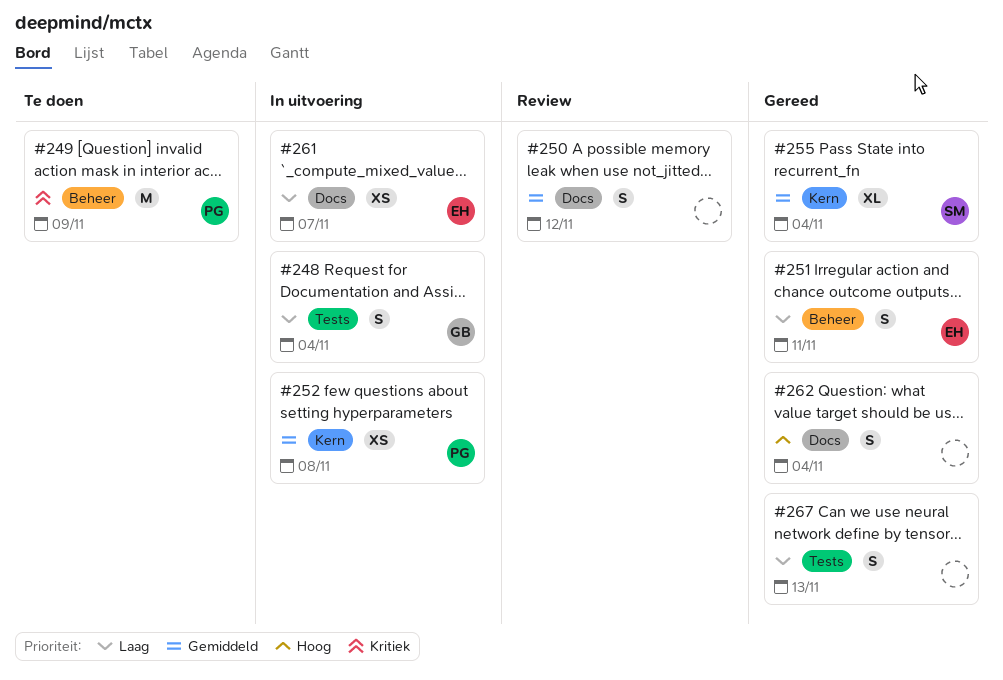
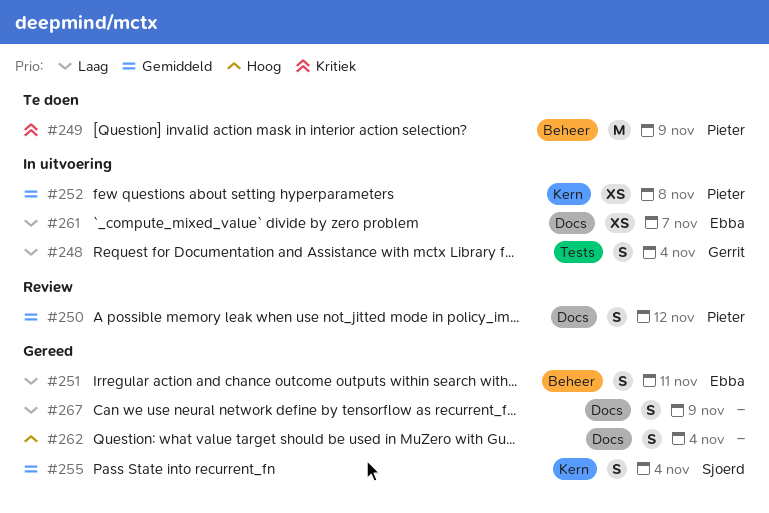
#250, owner: none -> Pieter
#255, estimate: XL -> S
#267, label: Tests -> Docs
#267, due: Nov 13 -> Nov 9

